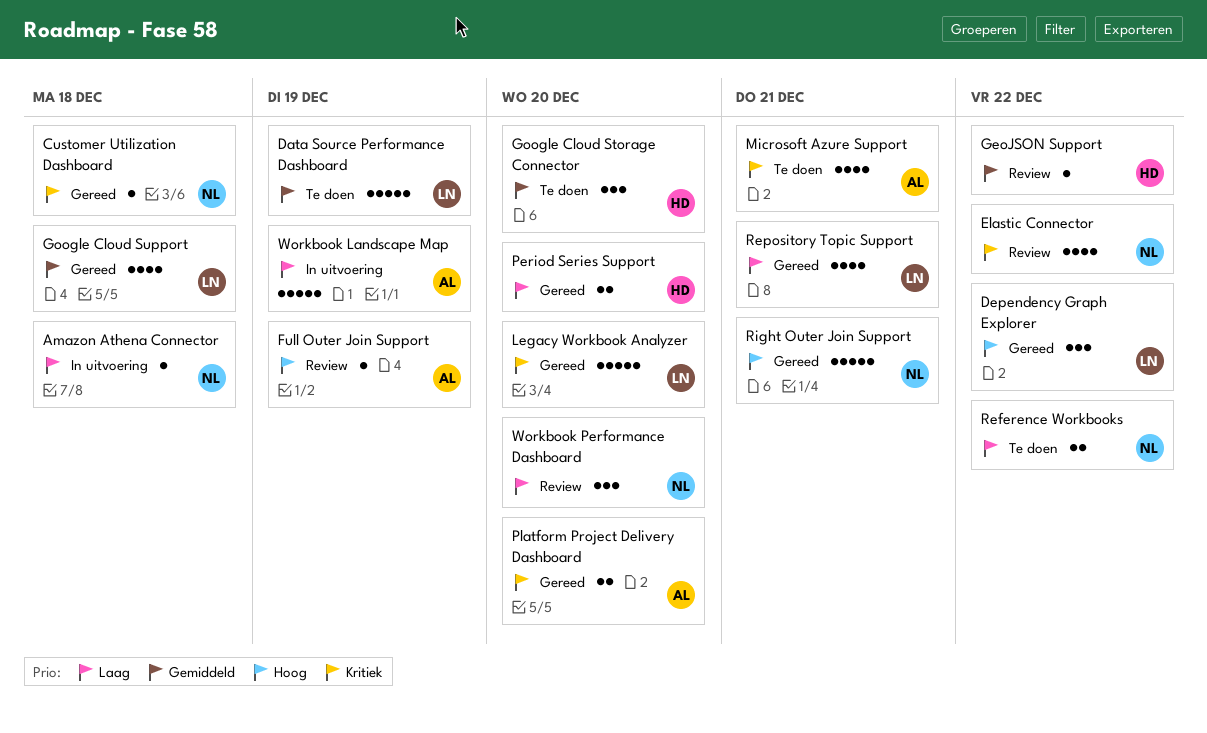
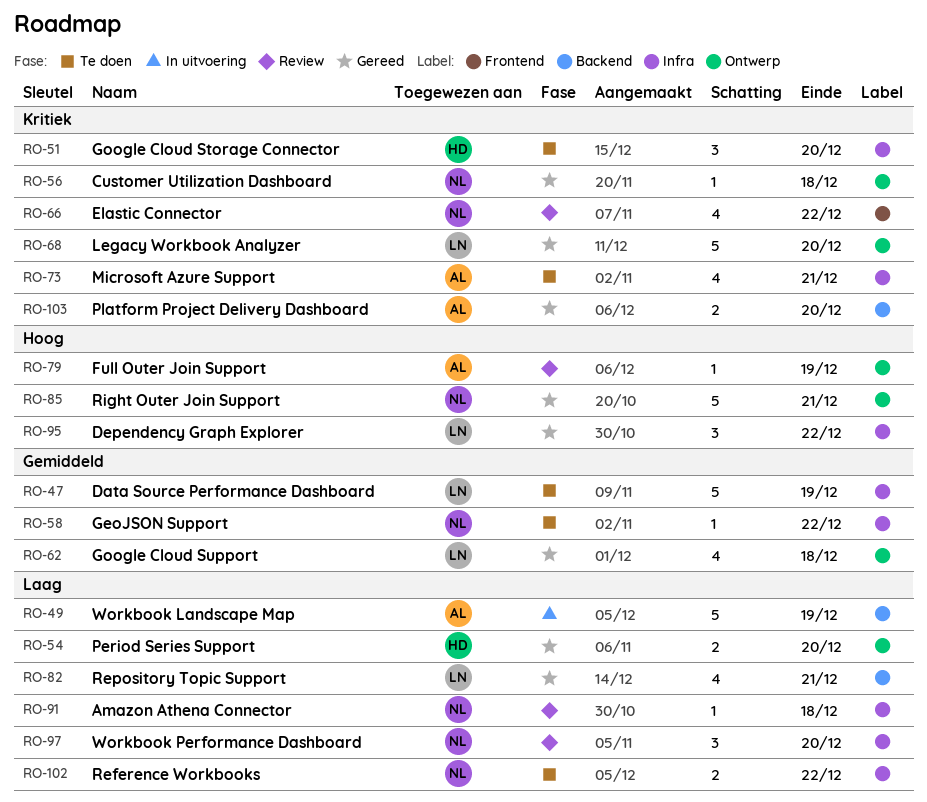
Amazon Athena Connector, status: In uitvoering -> Review
GeoJSON Support, status: Review -> Te doen
GeoJSON Support, owner: HD -> NL
Google Cloud Storage Connector, priority: Gemiddeld -> Kritiek

